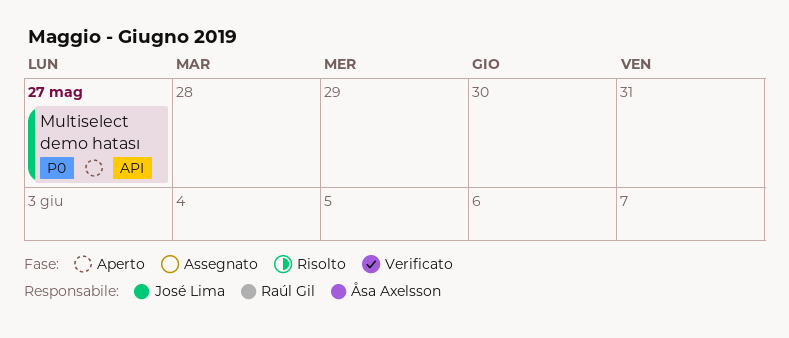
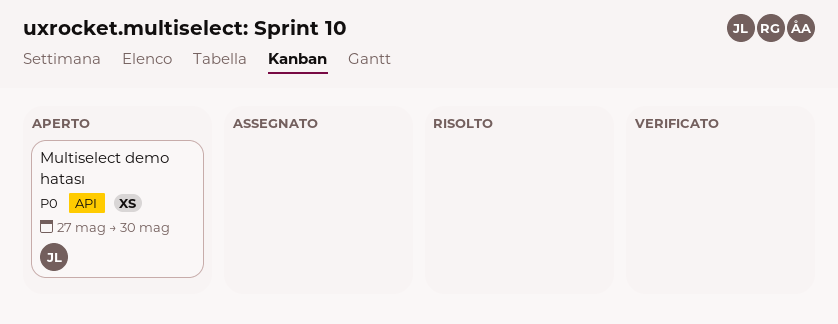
Multiselect demo hatası, due: May 27 -> May 30

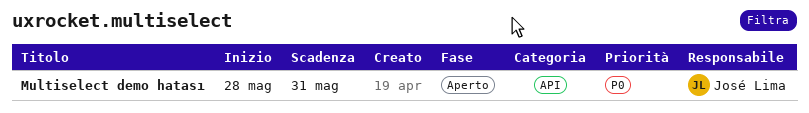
Multiselect demo hatası, start: May 27 -> May 28
Multiselect demo hatası, due: May 30 -> May 31

